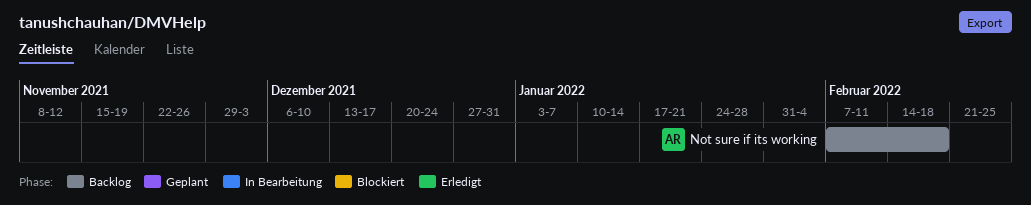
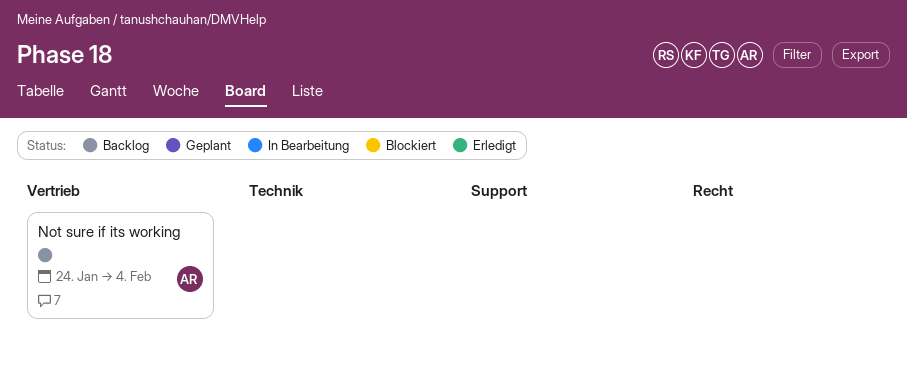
Not sure if its working, start: Feb 7 -> Jan 24
Not sure if its working, due: Feb 18 -> Feb 4

